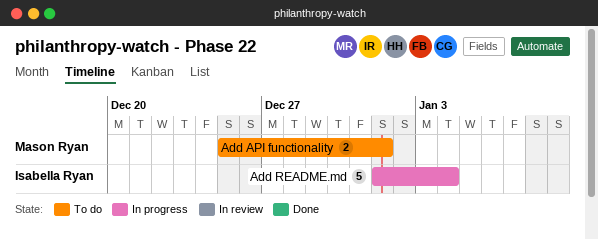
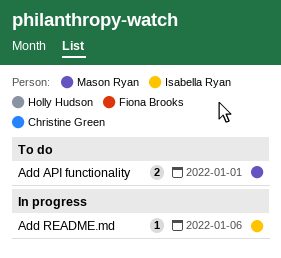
Add README.md, estimate: 5 -> 1
Add README.md, due: Jan 4 -> Jan 6

